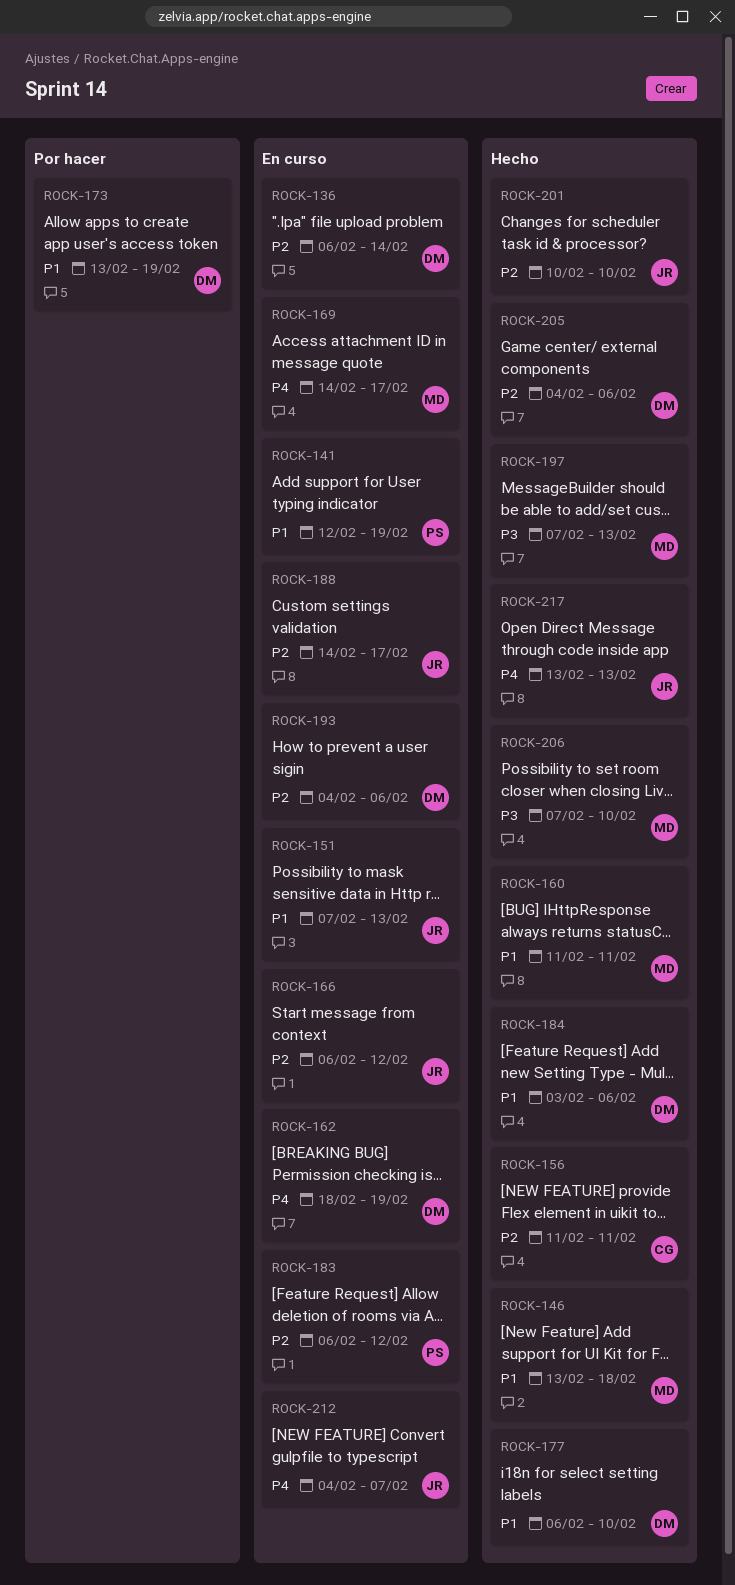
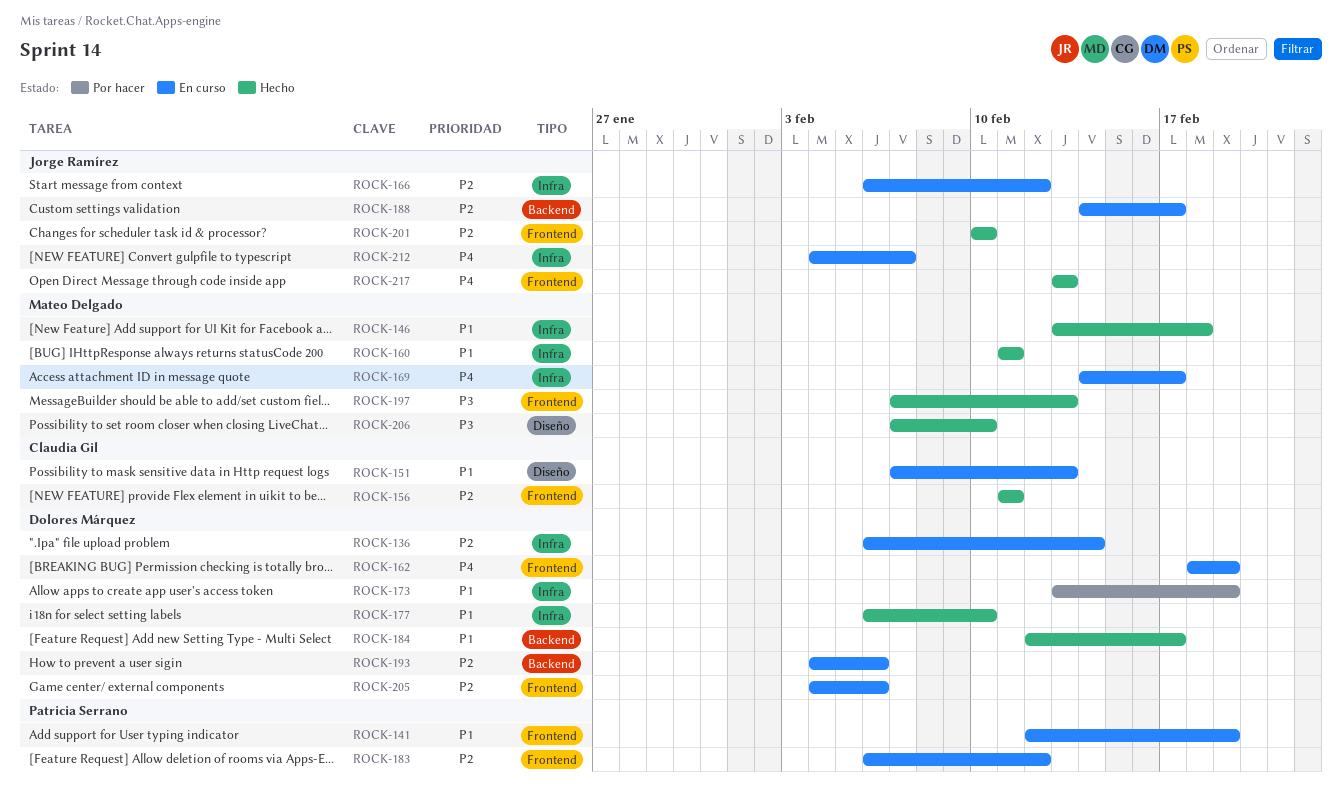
ROCK-151, owner: Jorge Ramírez -> Claudia Gil
ROCK-184, start: Feb 3 -> Feb 12
ROCK-184, due: Feb 6 -> Feb 17
ROCK-205, status: Hecho -> En curso

